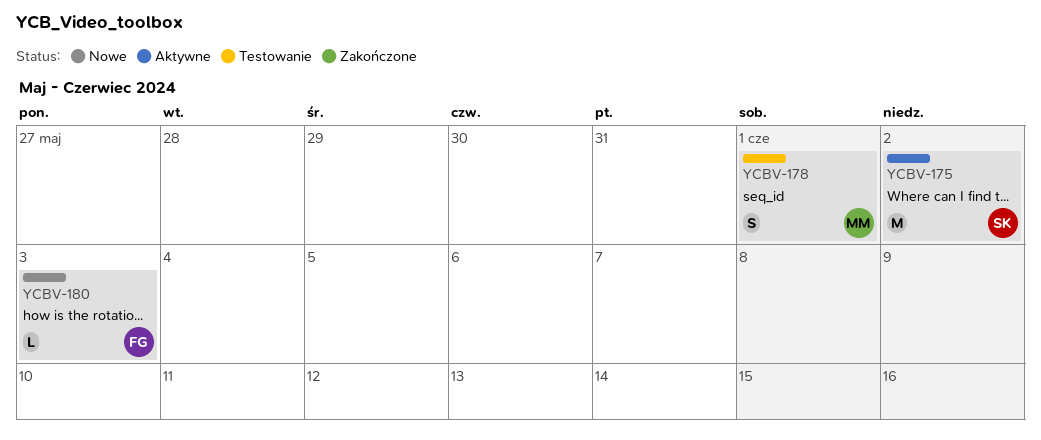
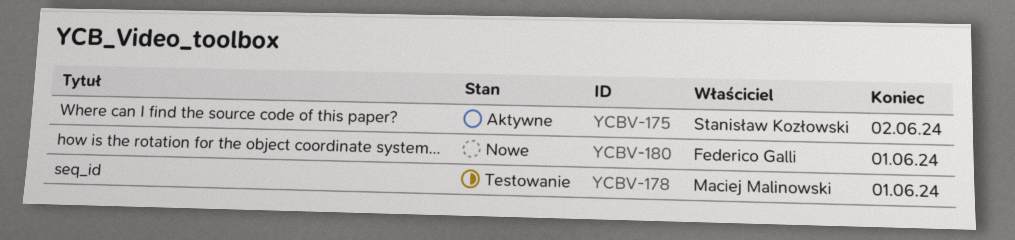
YCBV-180, due: Jun 3 -> Jun 1

